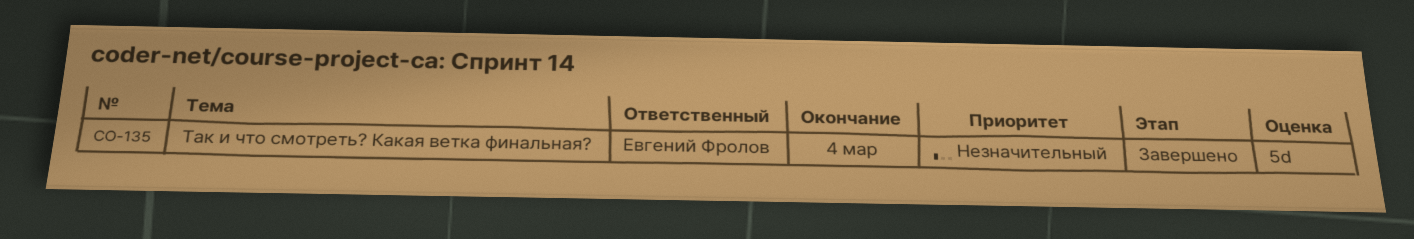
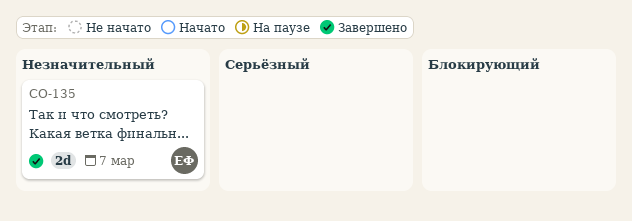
CO-135, estimate: 5d -> 2d
CO-135, due: Mar 4 -> Mar 7

